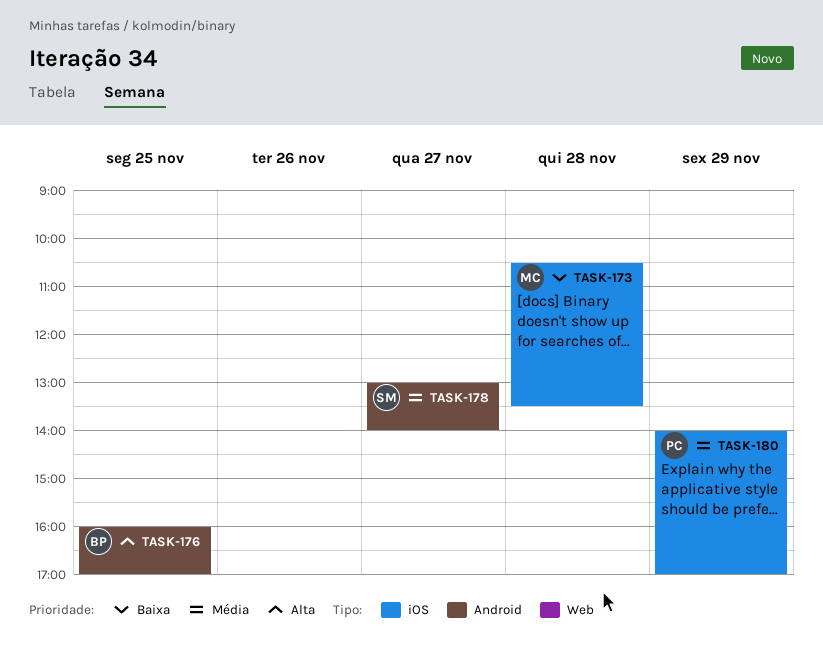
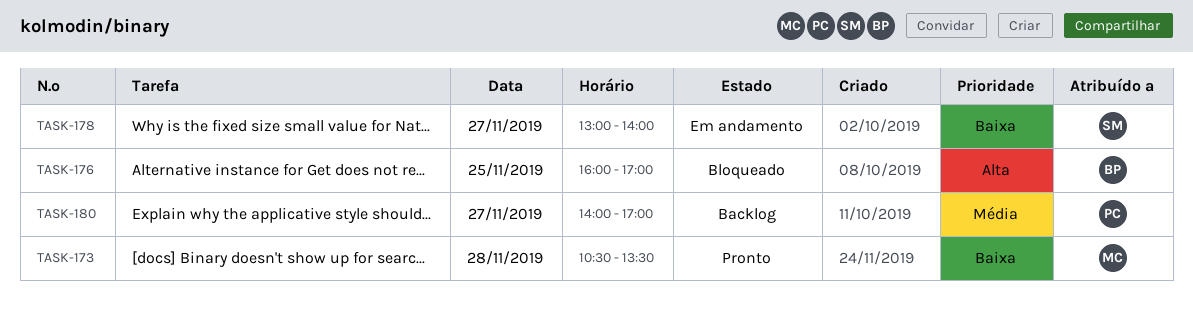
TASK-178, priority: Média -> Baixa
TASK-180, day: Nov 29 -> Nov 27

